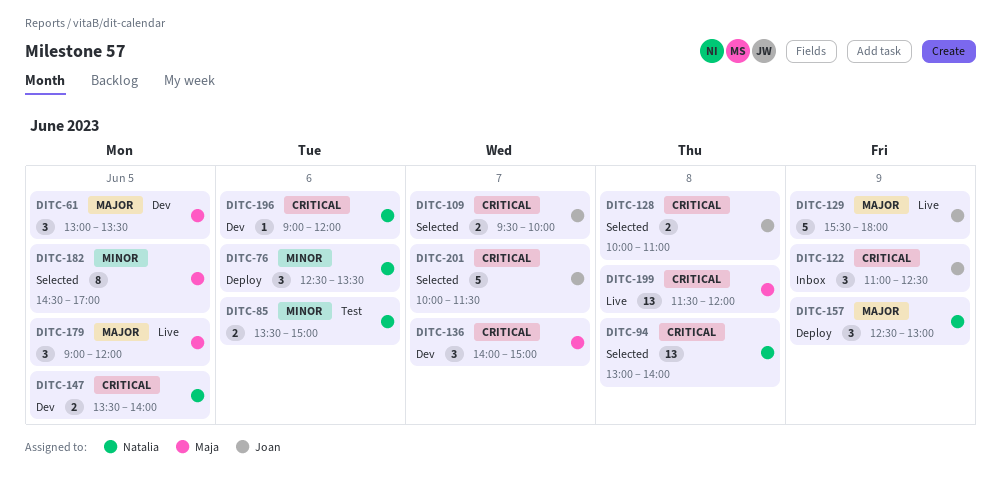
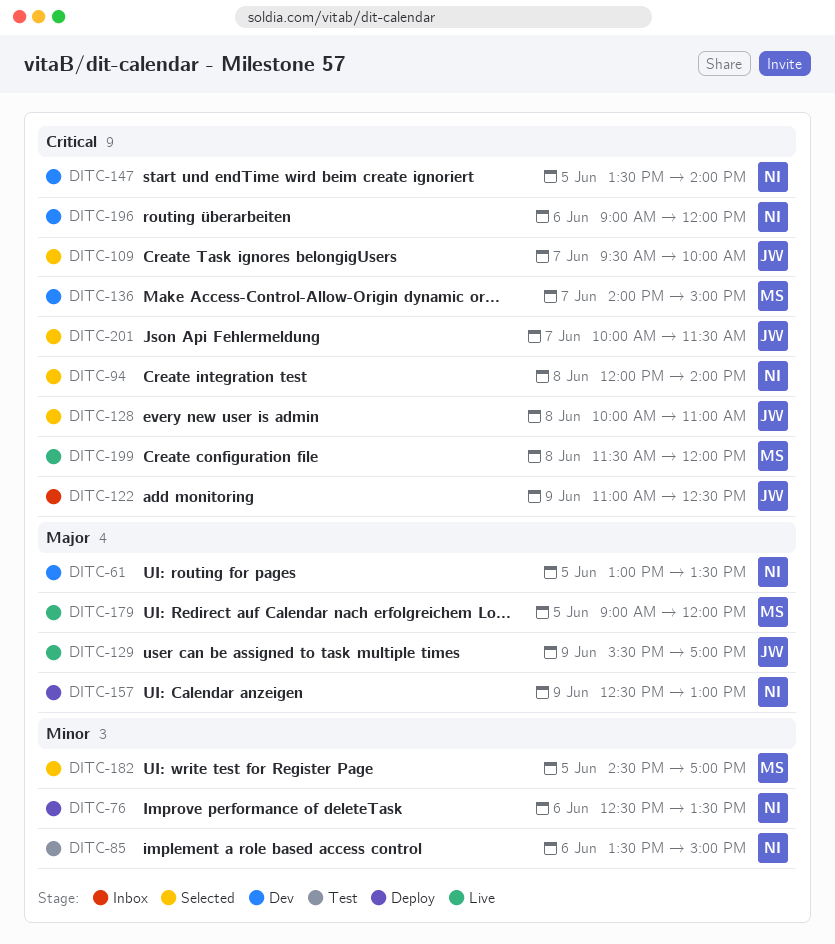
DITC-61, owner: Maja -> Natalia
DITC-94, begins: 13:00 -> 12:00
DITC-129, ends: 18:00 -> 17:00

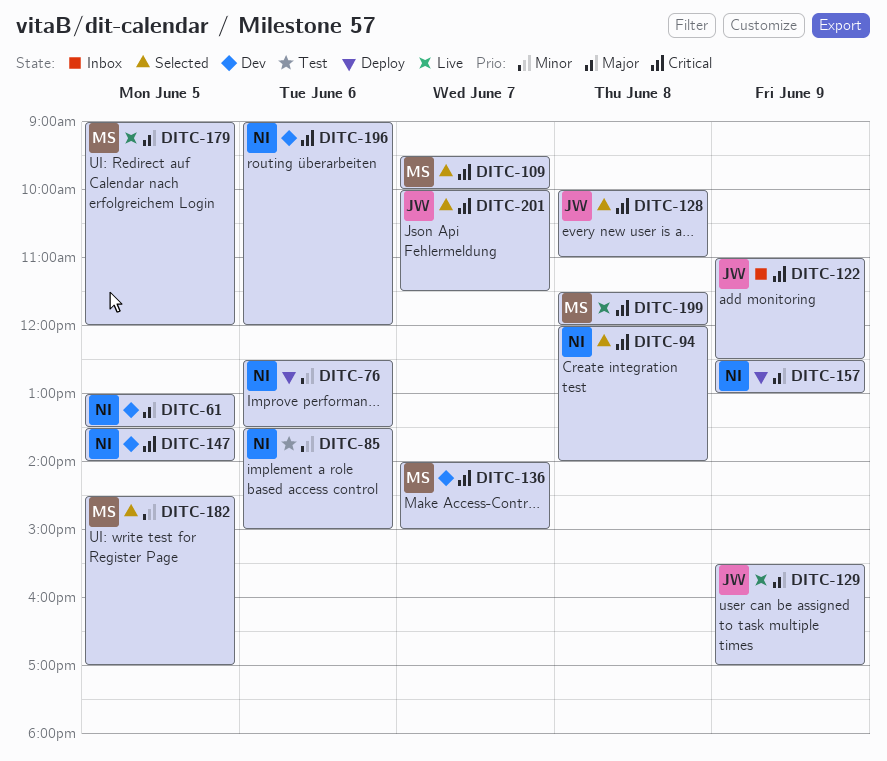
DITC-109, owner: JW -> MS

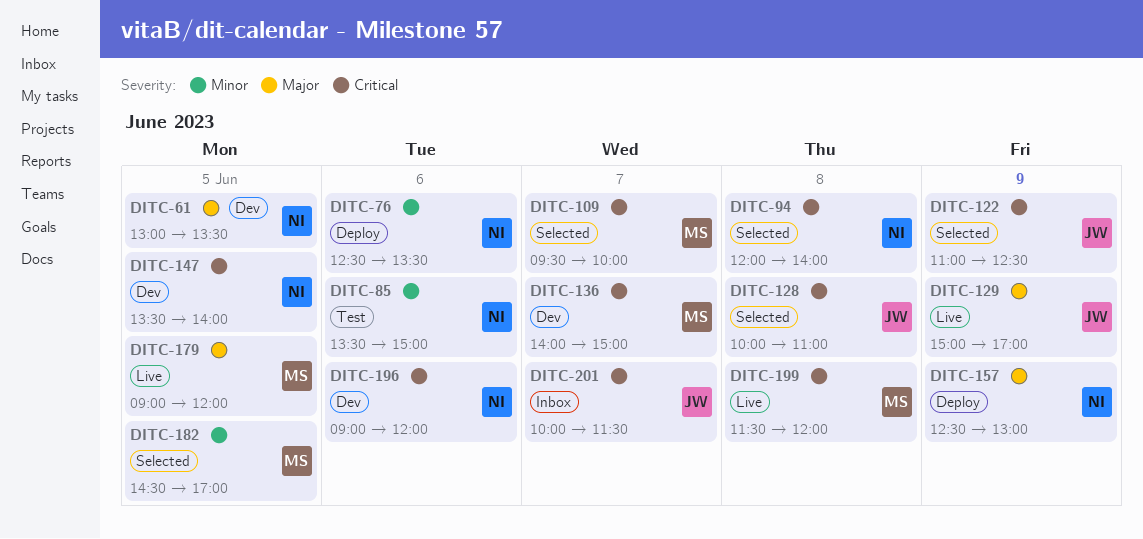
DITC-122, status: Inbox -> Selected
DITC-129, begins: 15:30 -> 15:00
DITC-201, status: Selected -> Inbox

